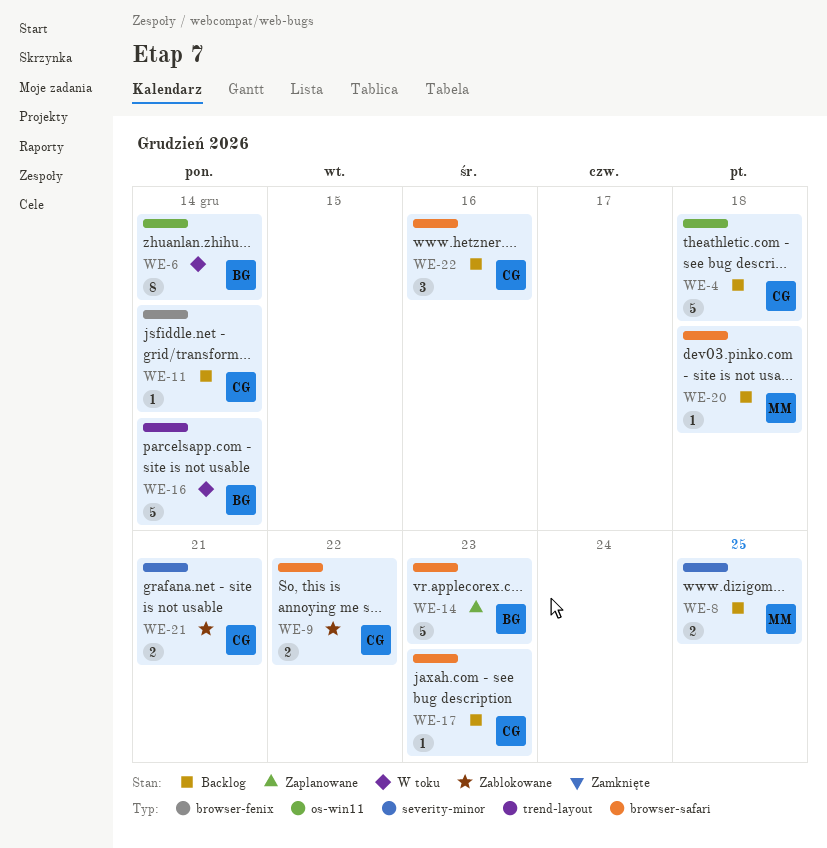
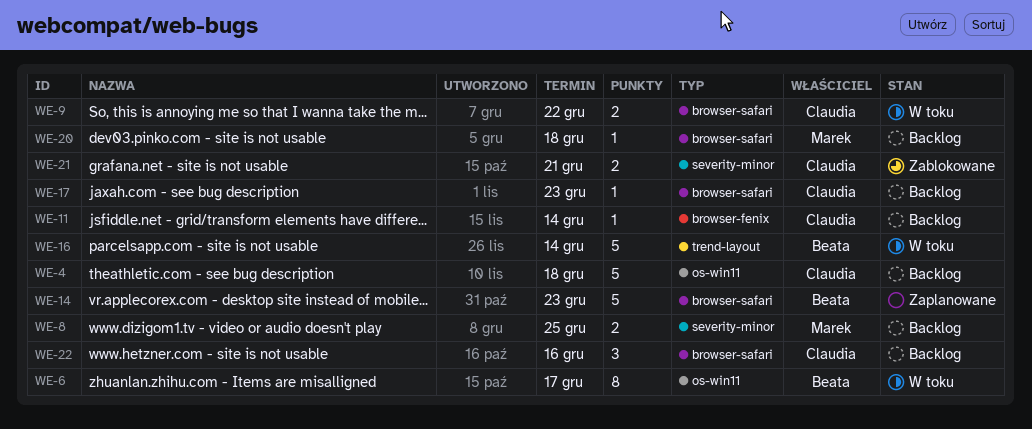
WE-6, due: Dec 14 -> Dec 17
WE-9, status: Zablokowane -> W toku

